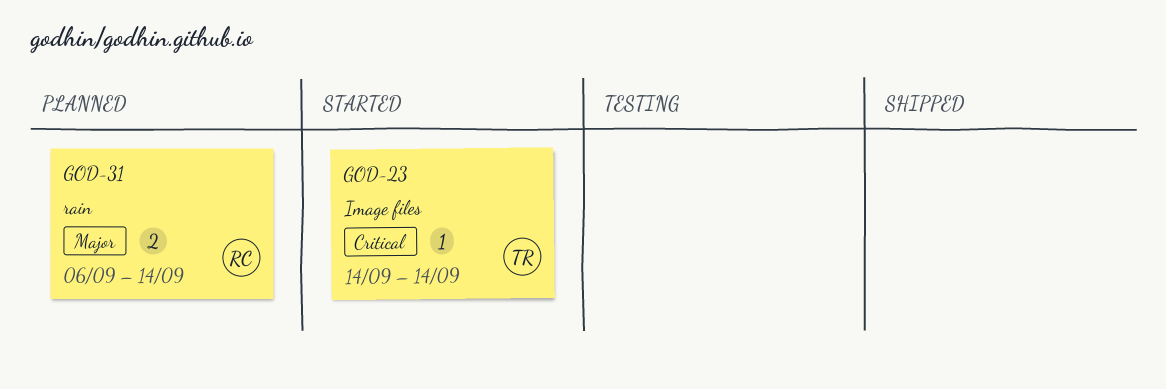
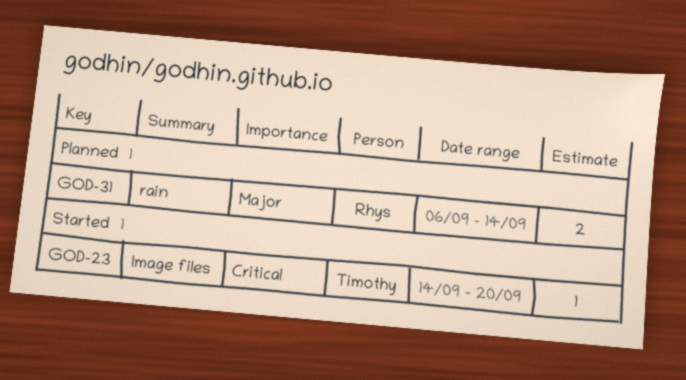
GOD-23, due: Sep 14 -> Sep 20

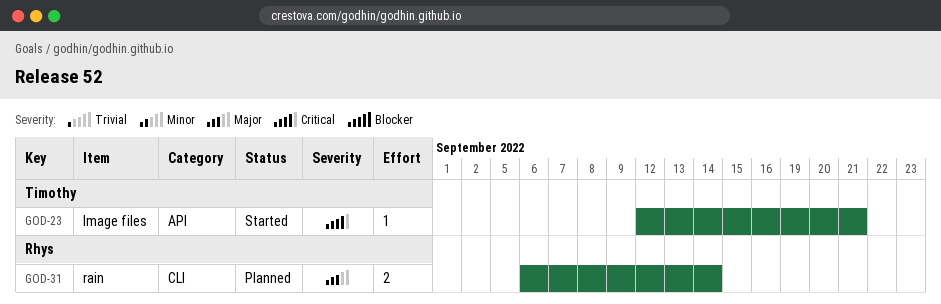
GOD-23, start: Sep 14 -> Sep 12
GOD-23, due: Sep 20 -> Sep 21

